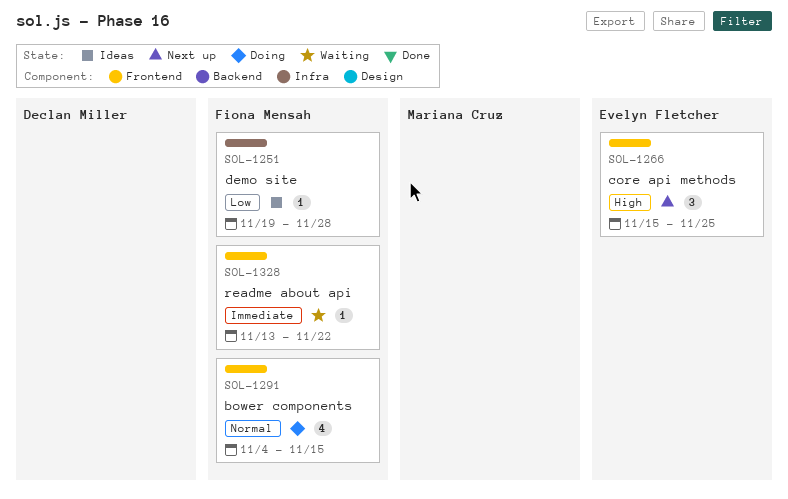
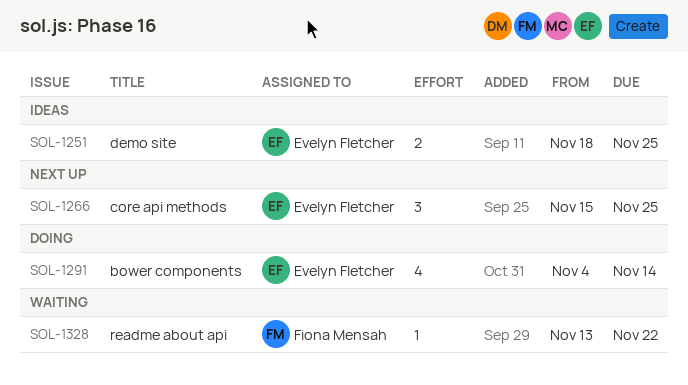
SOL-1251, owner: Fiona Mensah -> Evelyn Fletcher
SOL-1251, estimate: 1 -> 2
SOL-1251, start: Nov 19 -> Nov 18
SOL-1251, due: Nov 28 -> Nov 25
SOL-1291, owner: Fiona Mensah -> Evelyn Fletcher
SOL-1291, due: Nov 15 -> Nov 14

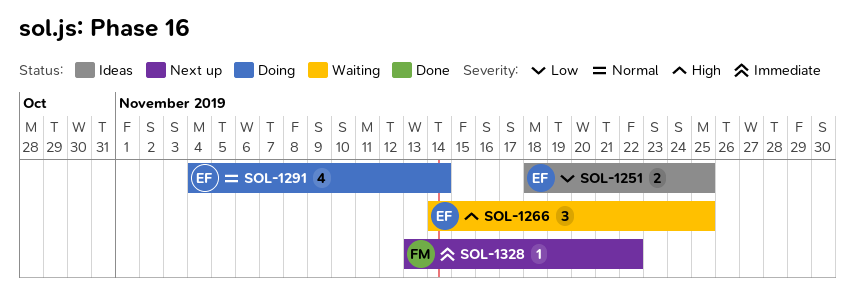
SOL-1266, status: Next up -> Waiting
SOL-1266, start: Nov 15 -> Nov 14
SOL-1328, status: Waiting -> Next up

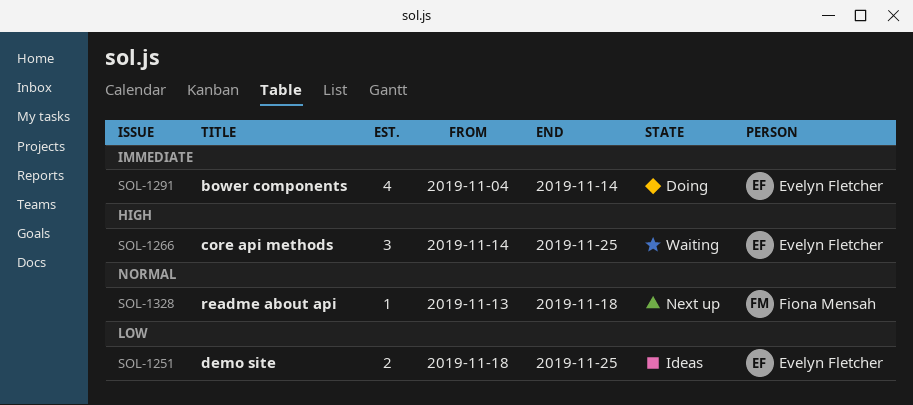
SOL-1291, priority: Normal -> Immediate
SOL-1328, priority: Immediate -> Normal
SOL-1328, due: Nov 22 -> Nov 18

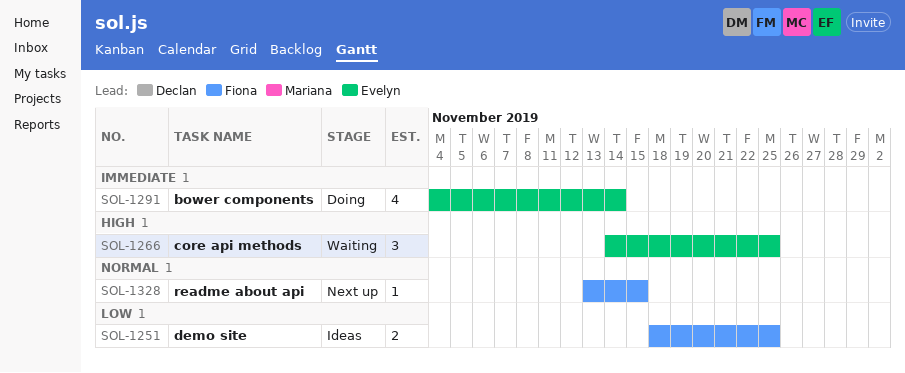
SOL-1251, owner: Evelyn Fletcher -> Fiona Mensah
SOL-1328, due: Nov 18 -> Nov 15

